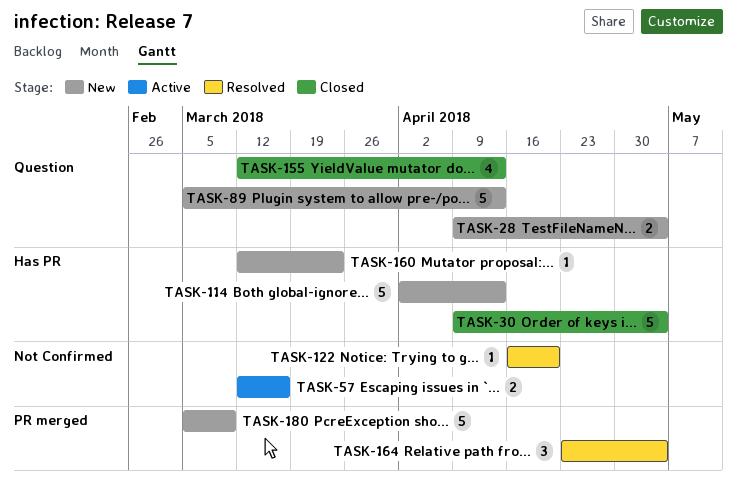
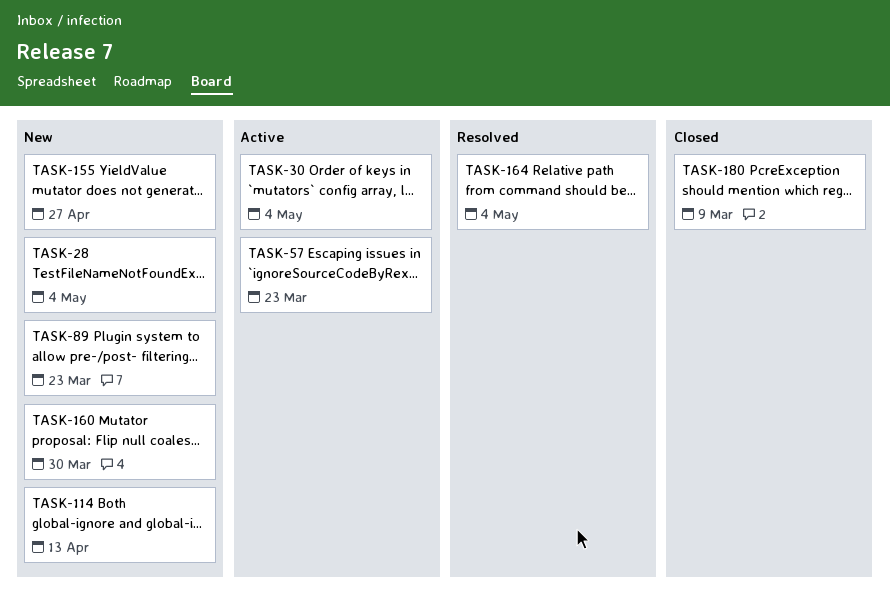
TASK-30, status: Closed -> Active
TASK-57, due: Mar 16 -> Mar 23
TASK-89, due: Apr 13 -> Mar 23
TASK-122: present -> none
TASK-155, status: Closed -> New
TASK-155, due: Apr 13 -> Apr 27
TASK-160, due: Mar 23 -> Mar 30
TASK-180, status: New -> Closed

